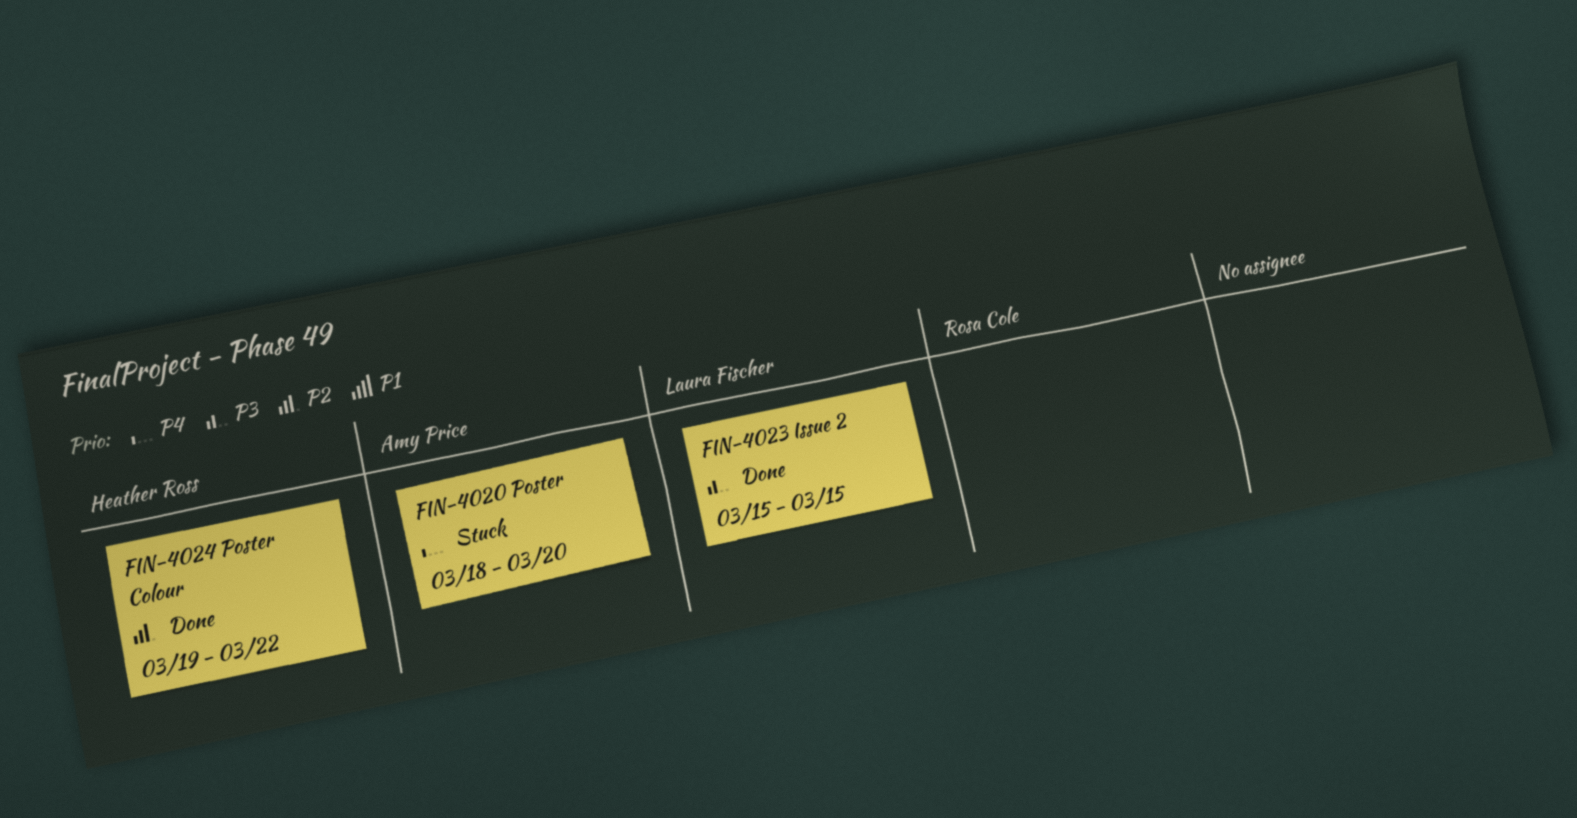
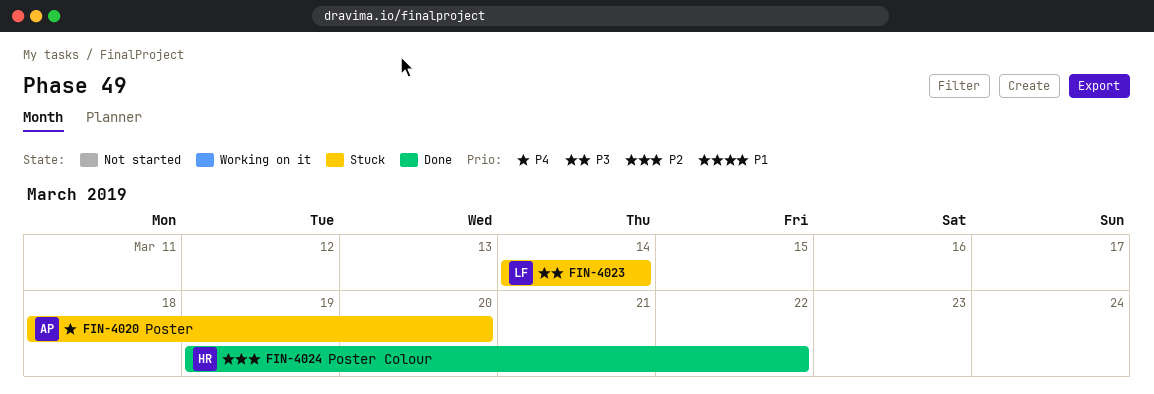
FIN-4023, status: Done -> Stuck
FIN-4023, start: Mar 15 -> Mar 14
FIN-4023, due: Mar 15 -> Mar 14

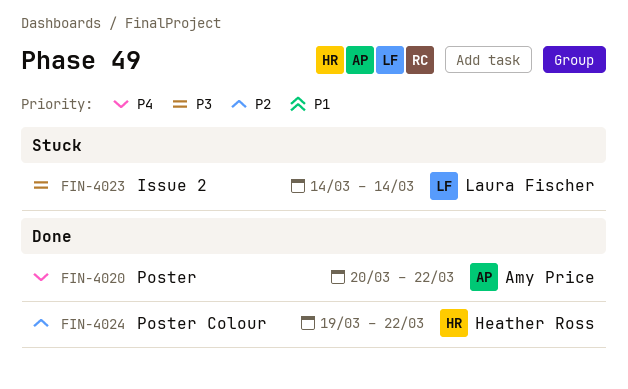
FIN-4020, status: Stuck -> Done
FIN-4020, start: Mar 18 -> Mar 20
FIN-4020, due: Mar 20 -> Mar 22

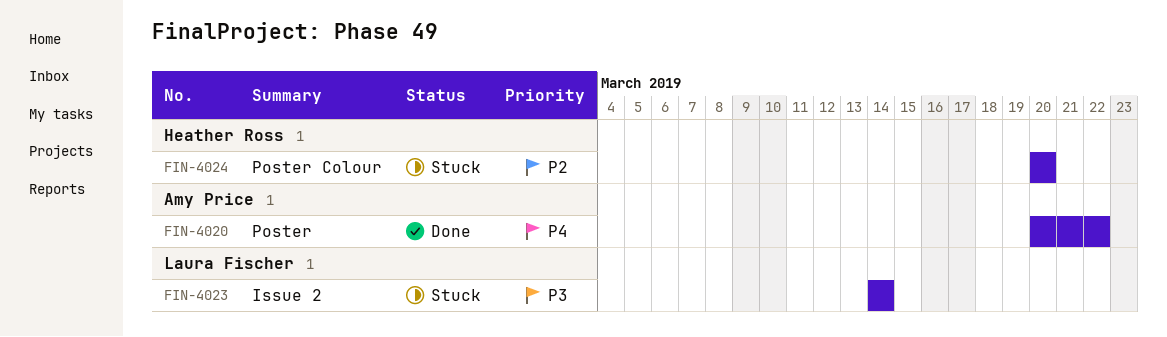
FIN-4024, status: Done -> Stuck
FIN-4024, start: Mar 19 -> Mar 20
FIN-4024, due: Mar 22 -> Mar 20

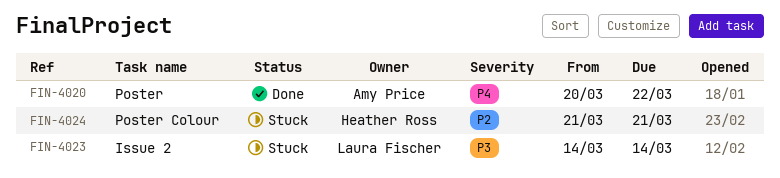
FIN-4024, start: Mar 20 -> Mar 21
FIN-4024, due: Mar 20 -> Mar 21

